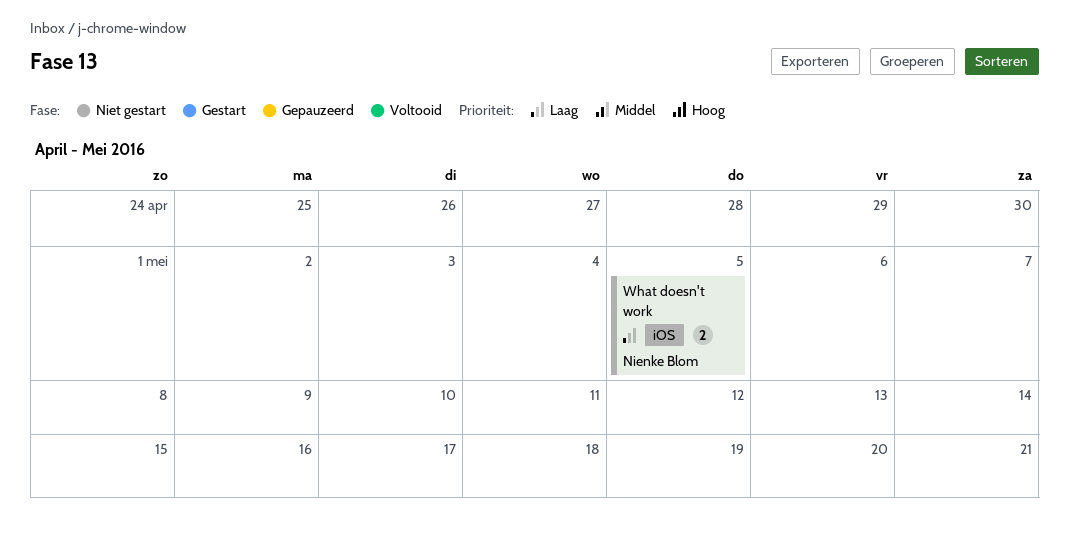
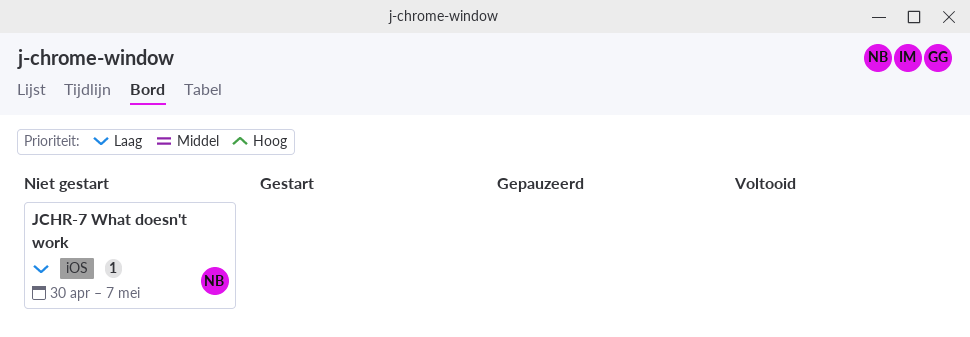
What doesn't work, estimate: 2 -> 1
What doesn't work, due: May 5 -> May 7

